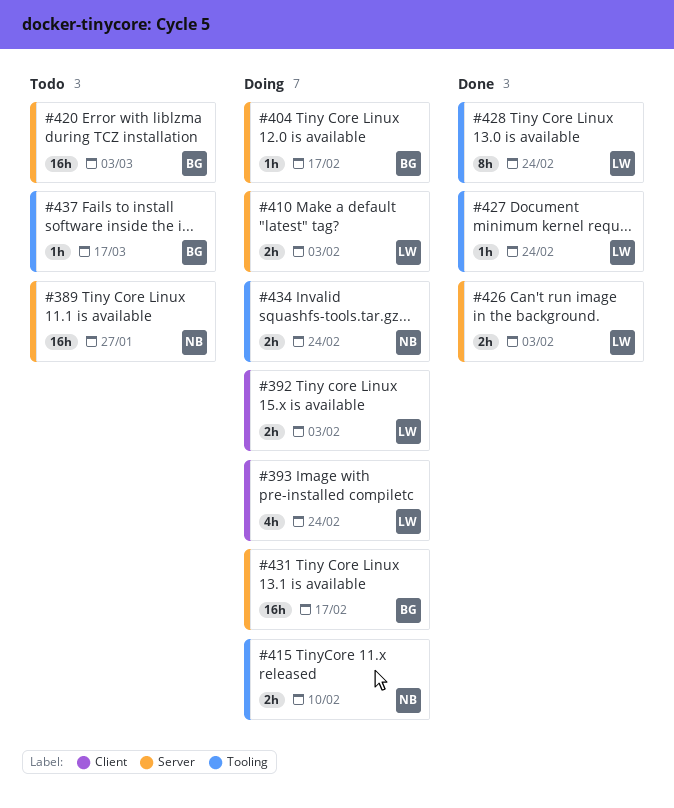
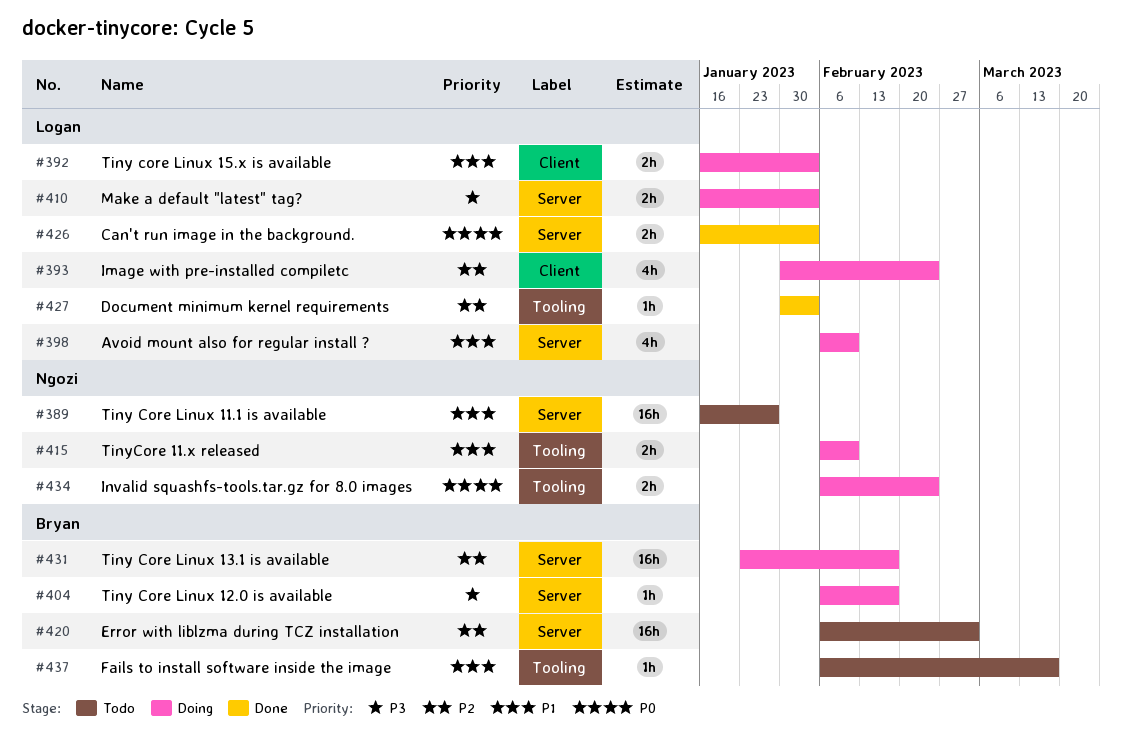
#398: none -> present
#427, due: Feb 24 -> Feb 3
#428: present -> none

